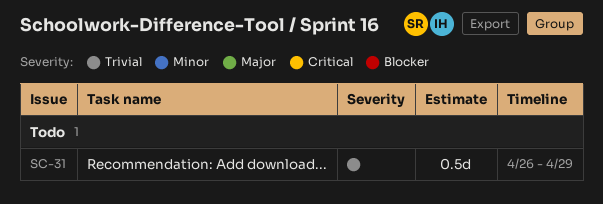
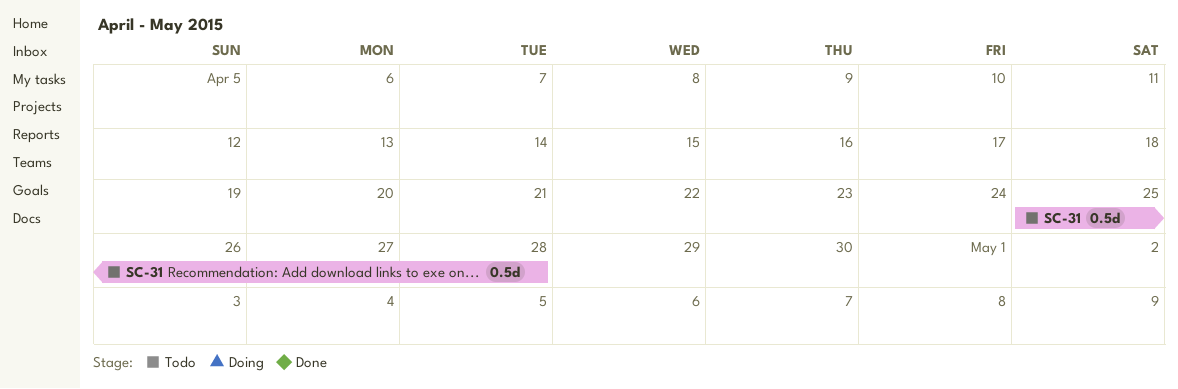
SC-31, start: Apr 26 -> Apr 25
SC-31, due: Apr 29 -> Apr 28

